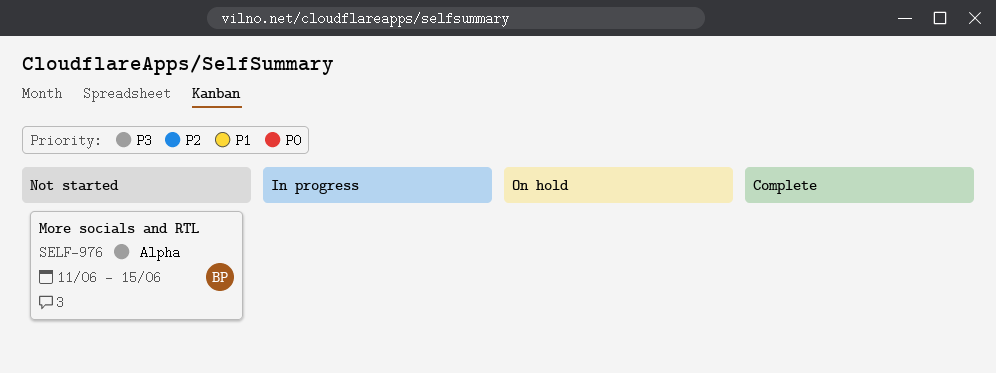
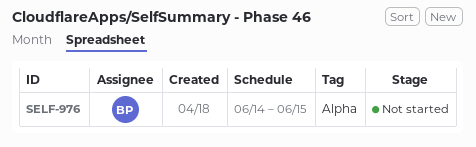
SELF-976, start: Jun 11 -> Jun 14

